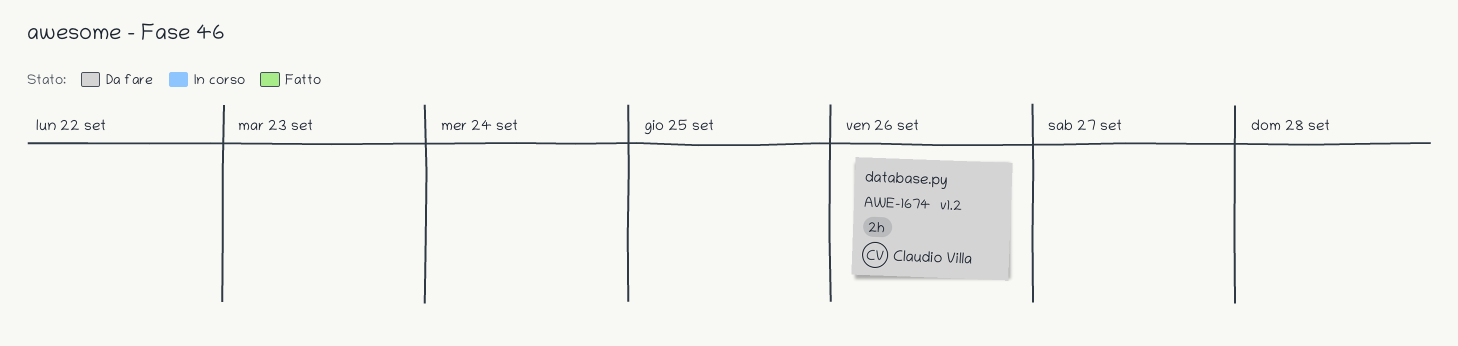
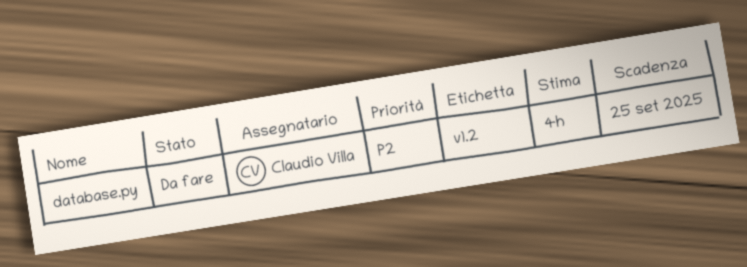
database.py, estimate: 2h -> 4h
database.py, due: Sep 26 -> Sep 25

